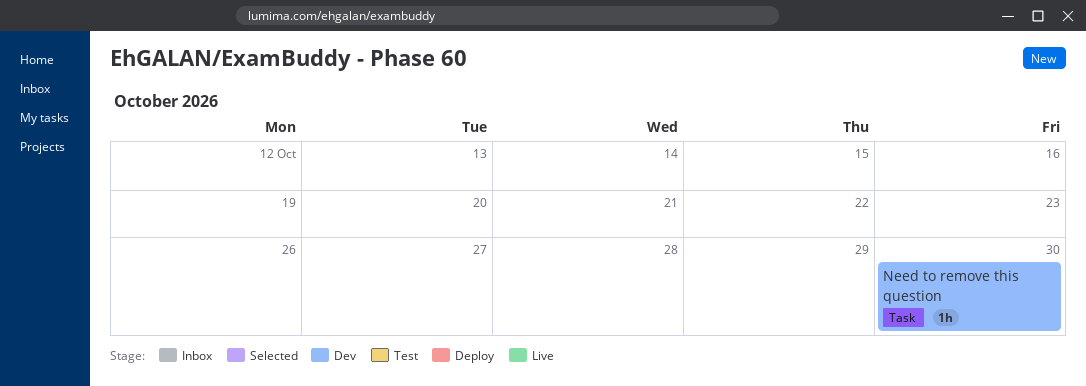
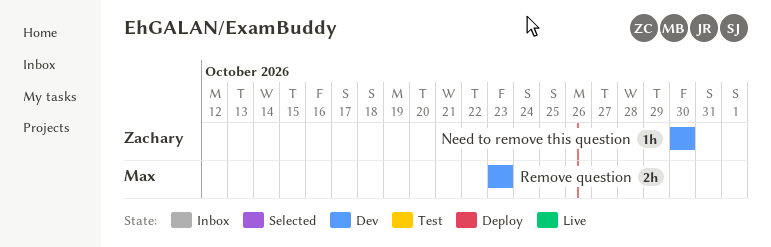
Remove question: none -> present

